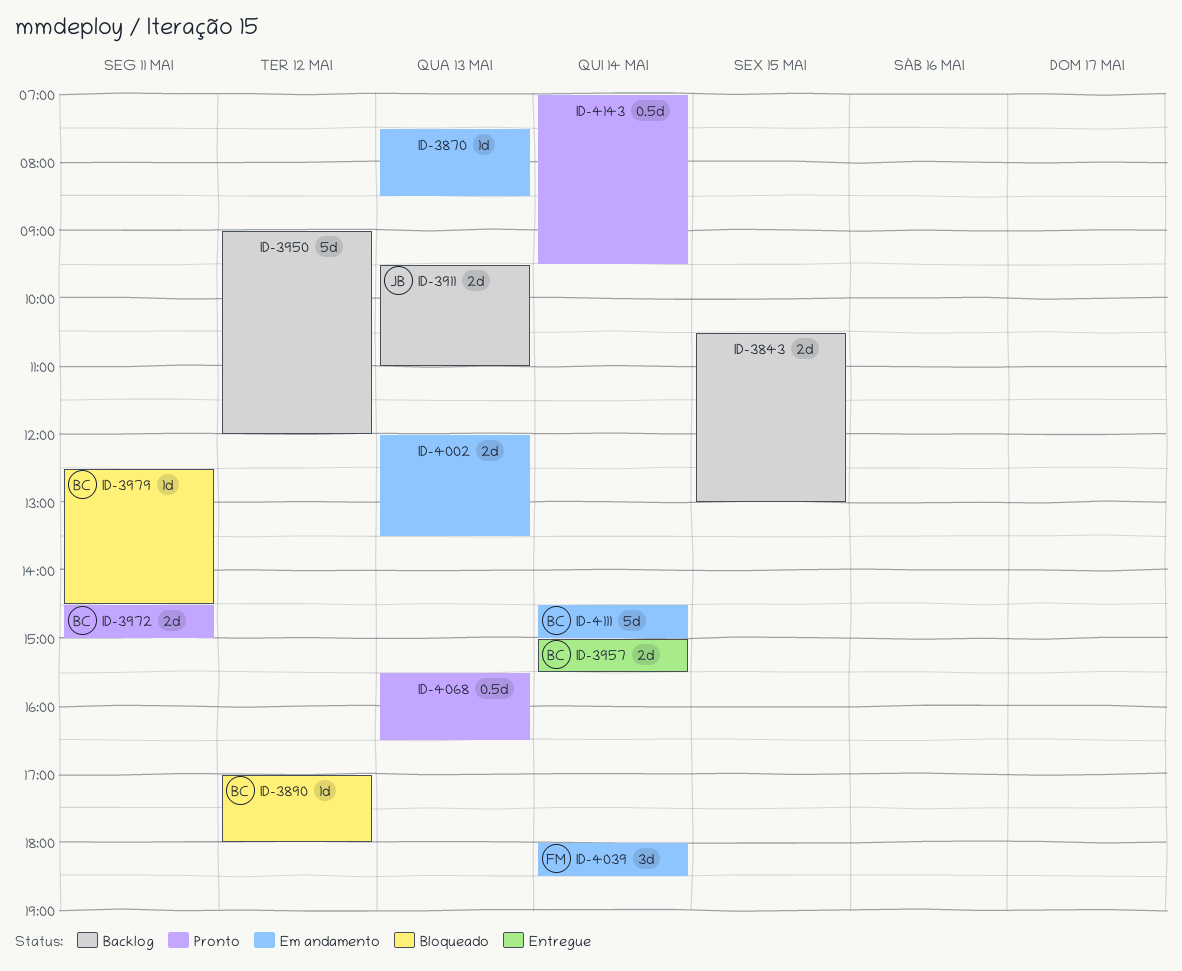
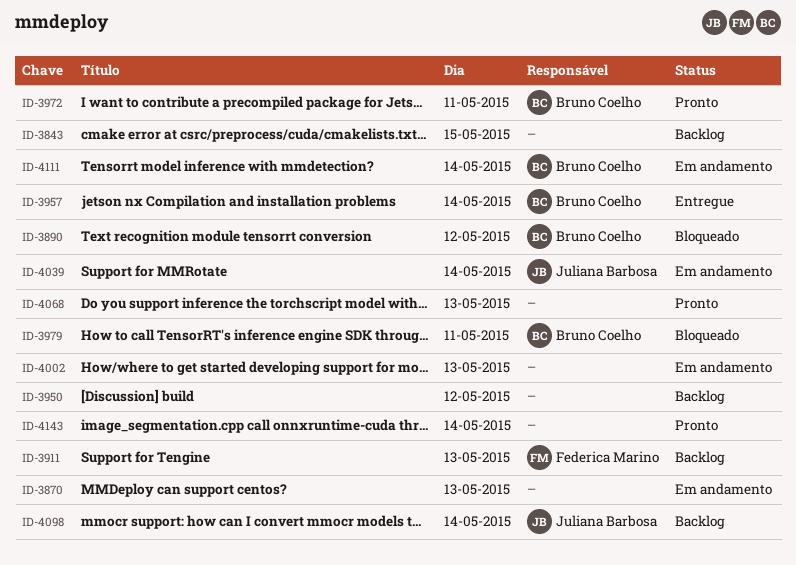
ID-3911, owner: Juliana Barbosa -> Federica Marino
ID-4039, owner: Federica Marino -> Juliana Barbosa
ID-4098: none -> present

